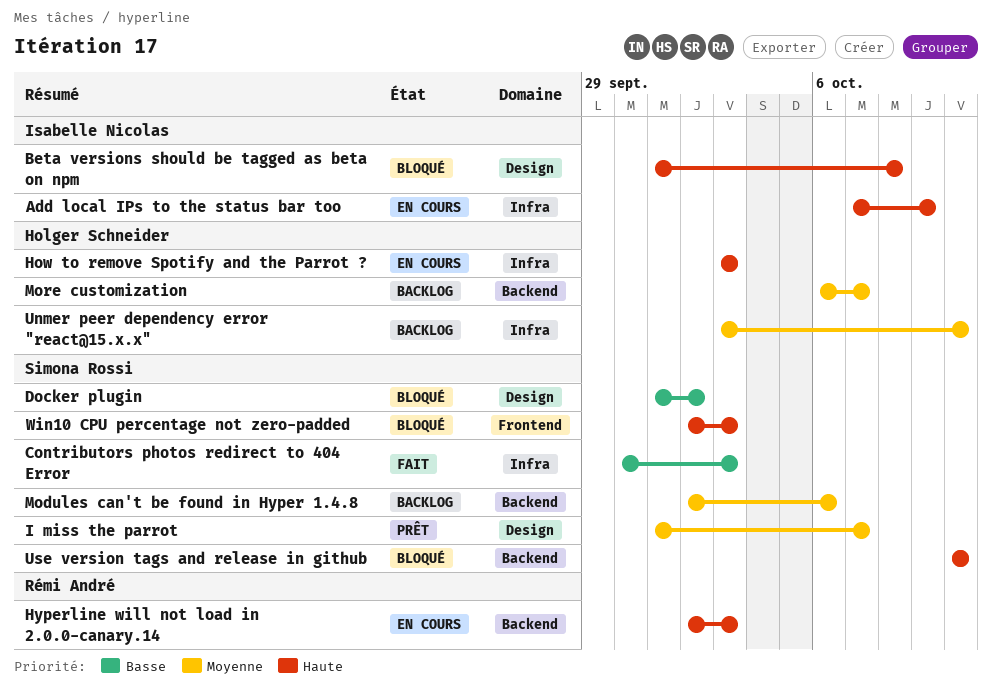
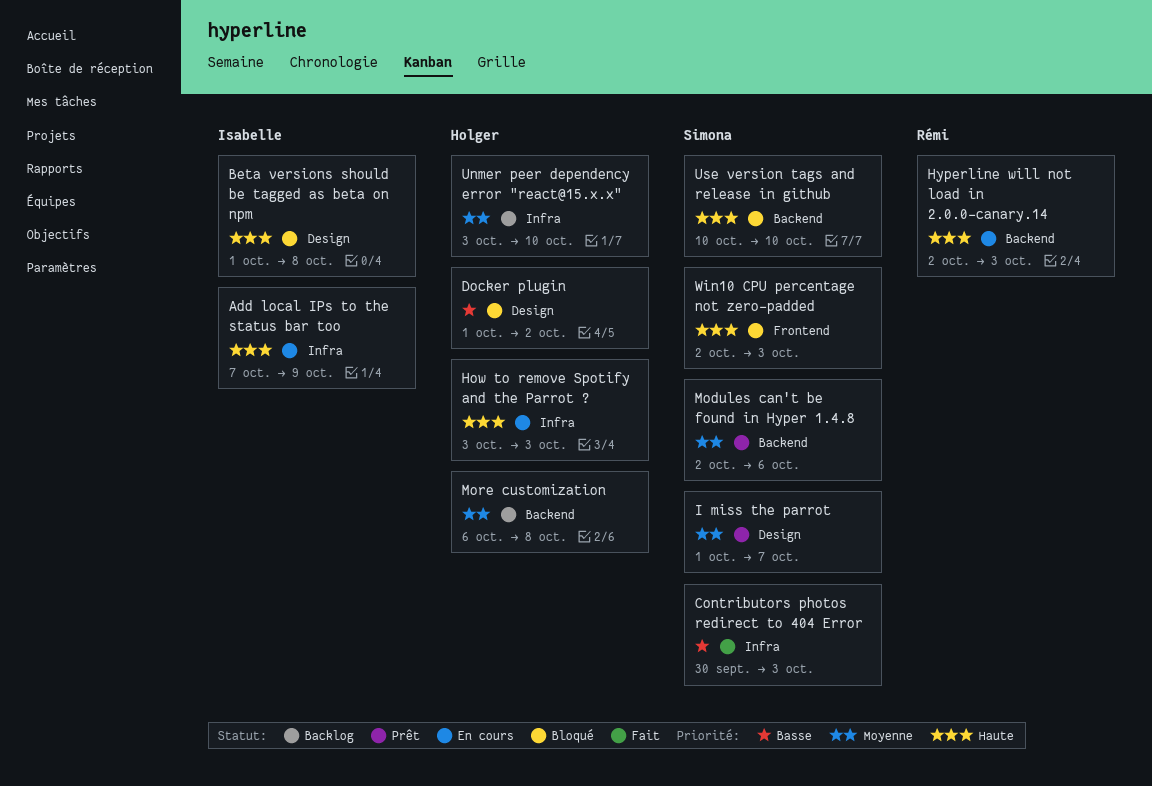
Docker plugin, owner: Simona Rossi -> Holger Schneider
Modules can't be found in Hyper 1.4.8, status: Backlog -> Prêt
More customization, due: Oct 7 -> Oct 8

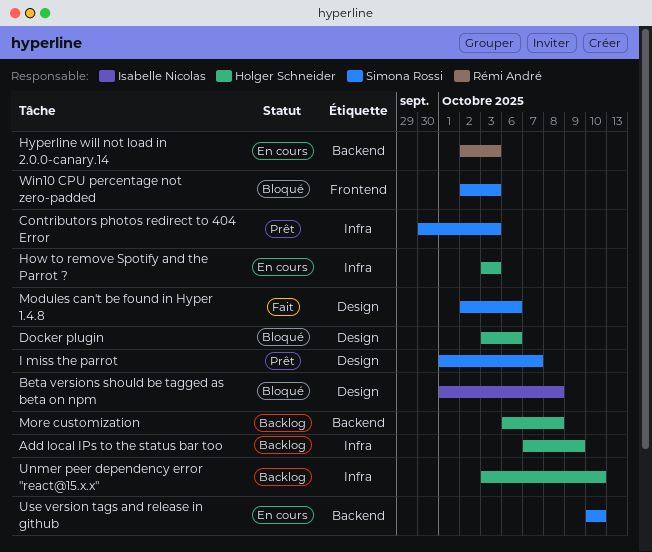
Add local IPs to the status bar too, status: En cours -> Backlog
Add local IPs to the status bar too, owner: Isabelle Nicolas -> Holger Schneider
Contributors photos redirect to 404 Error, status: Fait -> Prêt
Docker plugin, start: Oct 1 -> Oct 3
Docker plugin, due: Oct 2 -> Oct 6
Modules can't be found in Hyper 1.4.8, status: Prêt -> Fait
Modules can't be found in Hyper 1.4.8, label: Backend -> Design
Use version tags and release in github, status: Bloqué -> En cours

